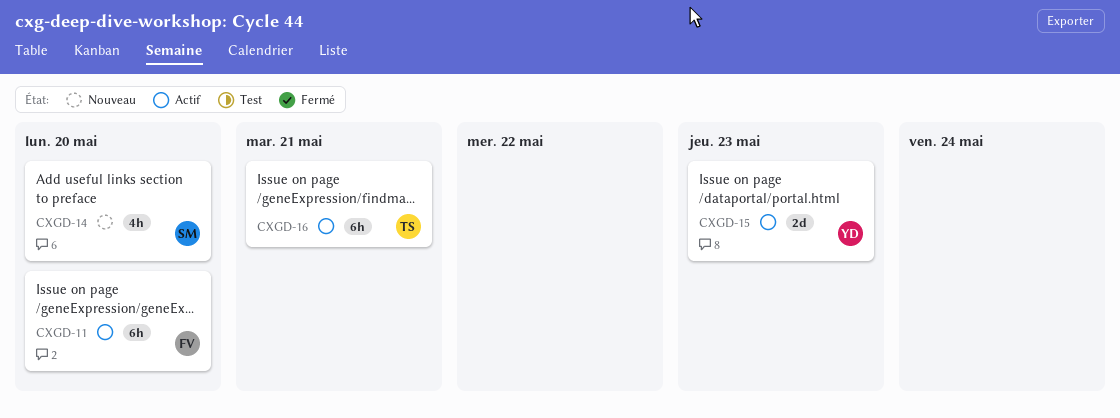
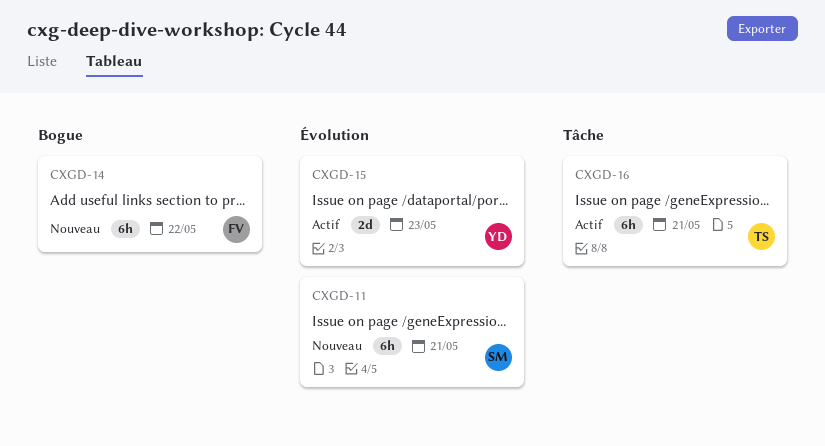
CXGD-11, status: Actif -> Nouveau
CXGD-11, owner: FV -> SM
CXGD-11, due: May 20 -> May 21
CXGD-14, owner: SM -> FV
CXGD-14, estimate: 4h -> 6h
CXGD-14, due: May 20 -> May 22

